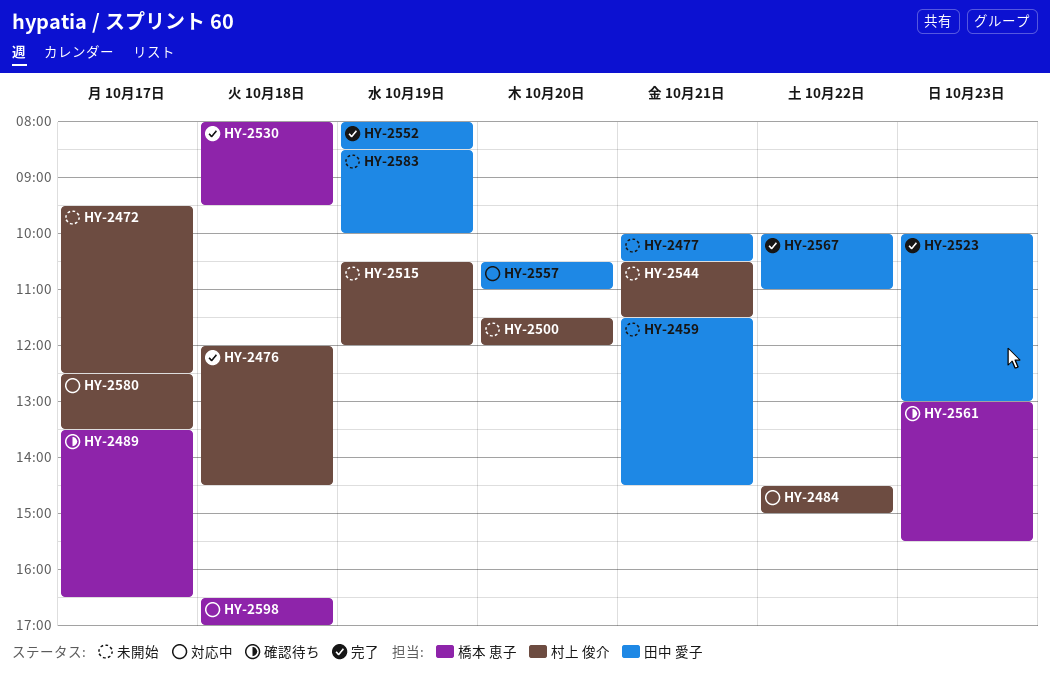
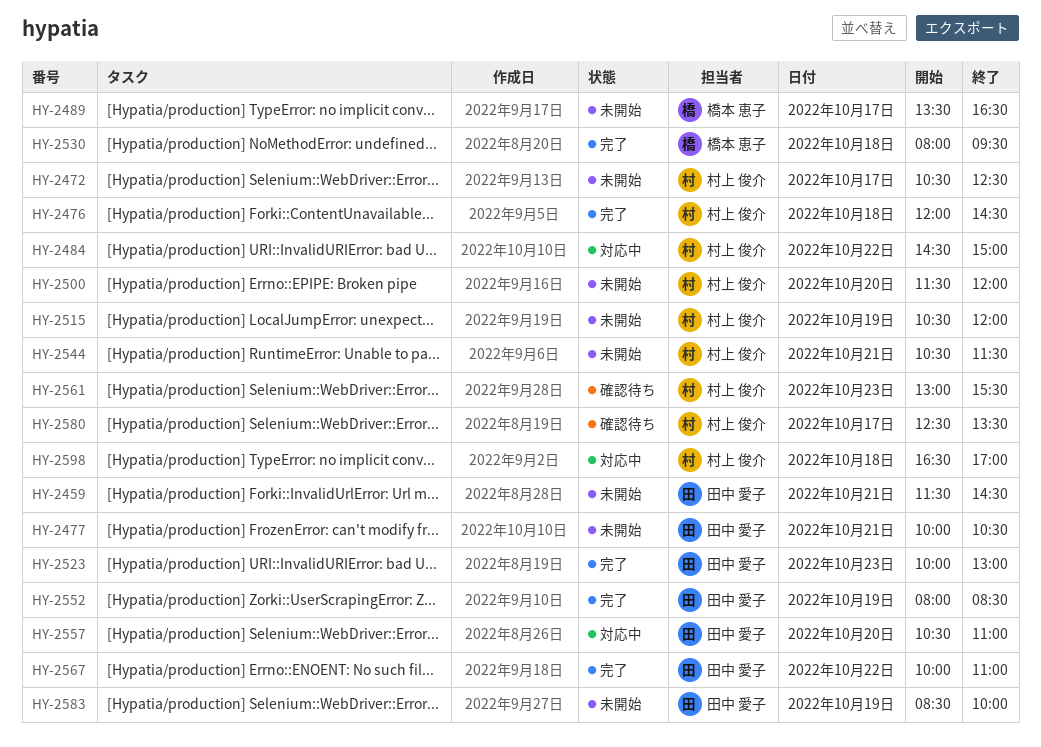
HY-2472, begins: 09:30 -> 10:30
HY-2489, status: 確認待ち -> 未開始
HY-2561, owner: 橋本 恵子 -> 村上 俊介
HY-2580, status: 対応中 -> 確認待ち
HY-2598, owner: 橋本 恵子 -> 村上 俊介

